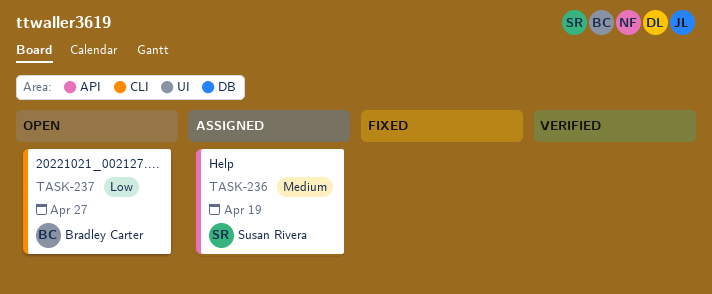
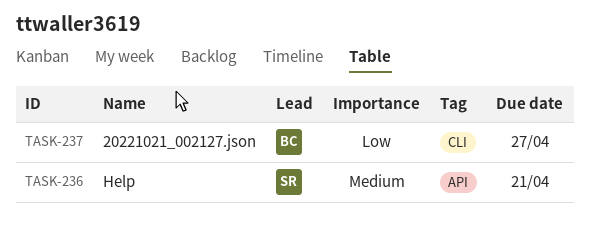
TASK-236, due: Apr 19 -> Apr 21

